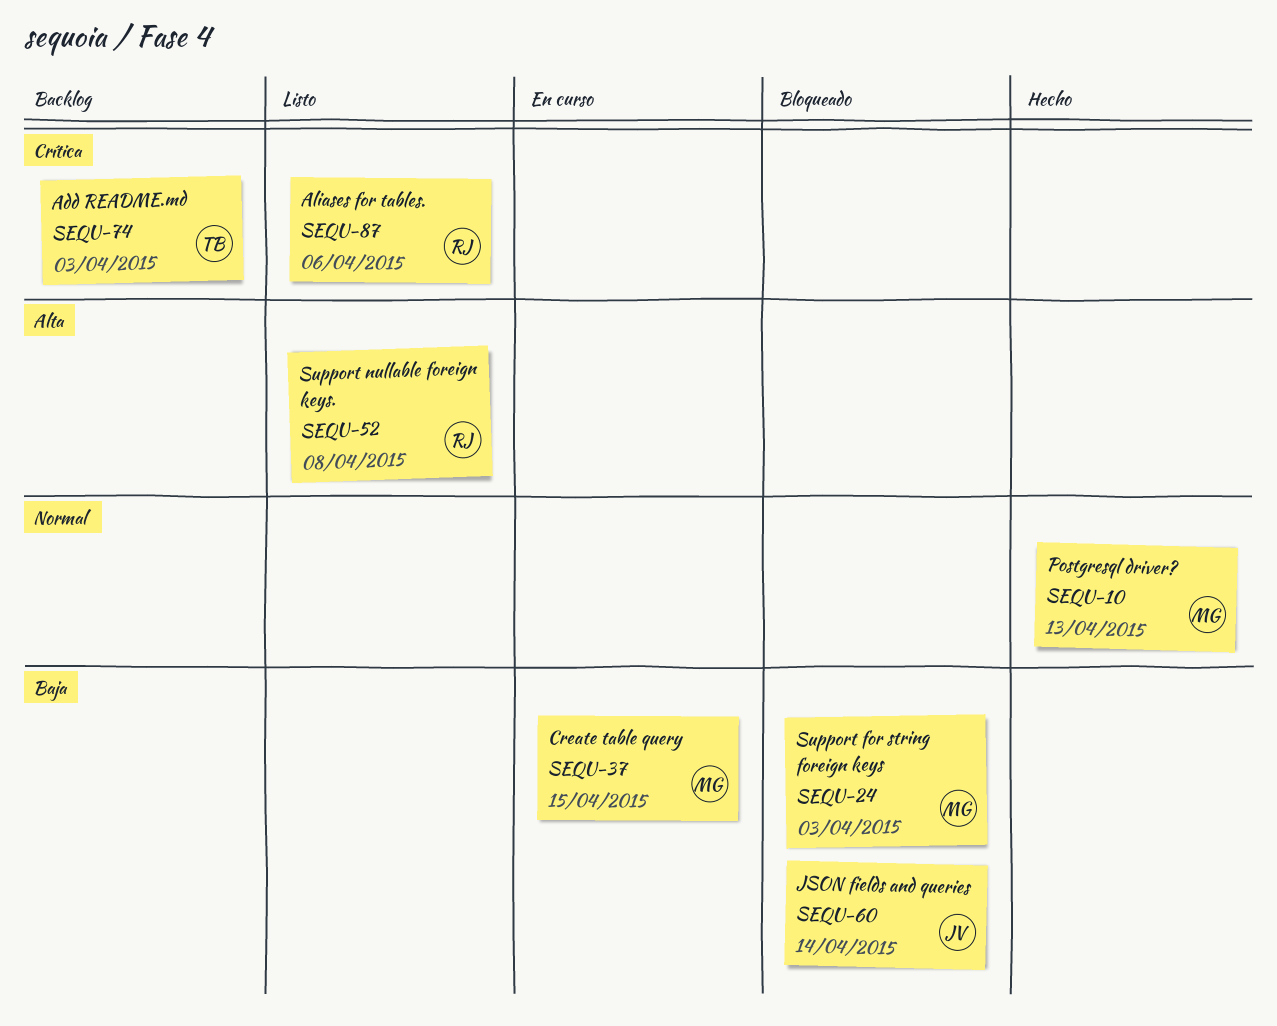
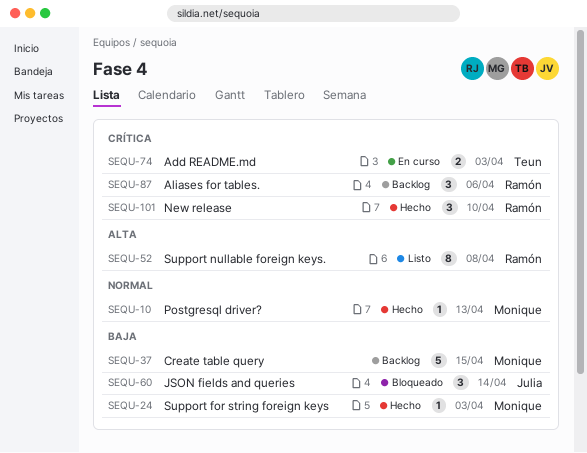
SEQU-24, status: Bloqueado -> Hecho
SEQU-37, status: En curso -> Backlog
SEQU-74, status: Backlog -> En curso
SEQU-87, status: Listo -> Backlog
SEQU-101: none -> present

